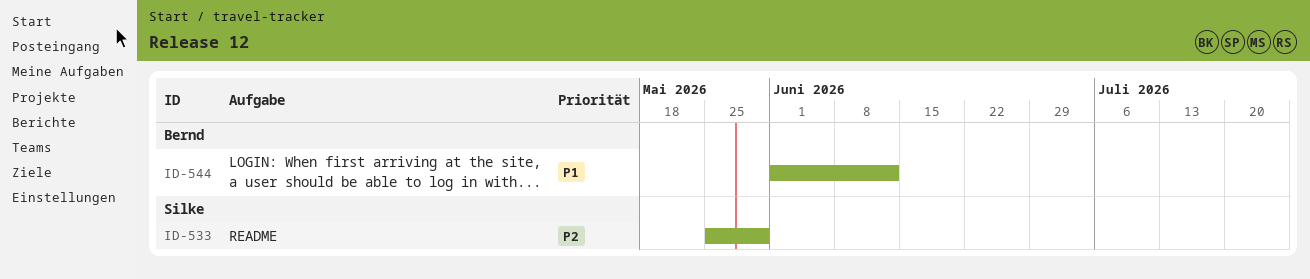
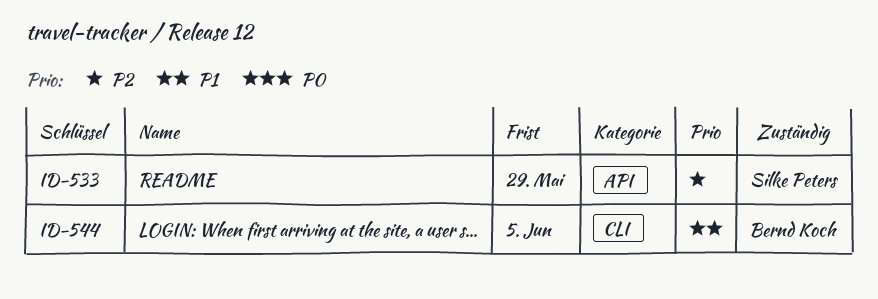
ID-544, due: Jun 12 -> Jun 5

